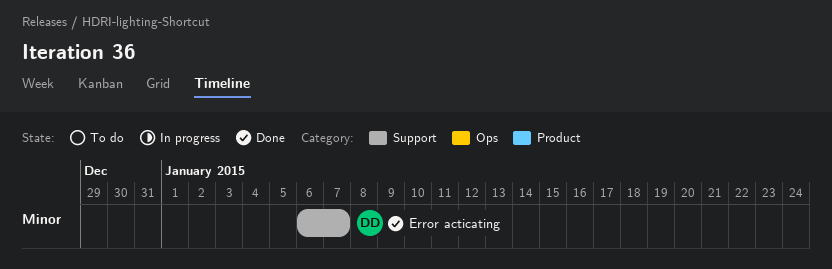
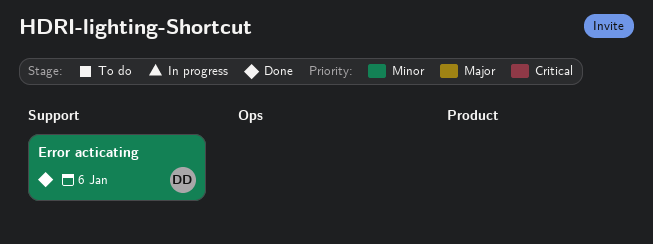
Error acticating, due: Jan 7 -> Jan 6

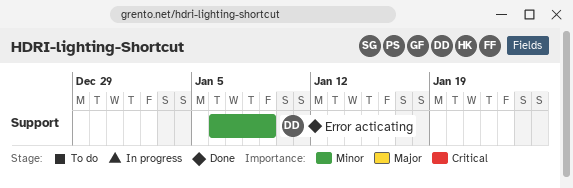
Error acticating, due: Jan 6 -> Jan 9

